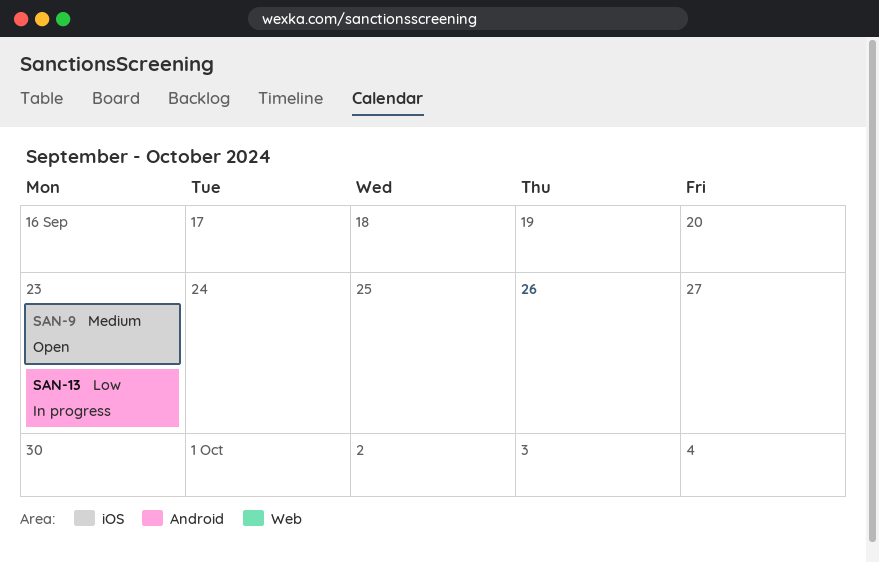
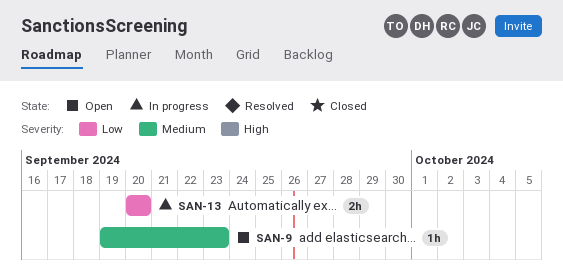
SAN-13, due: Sep 23 -> Sep 20

